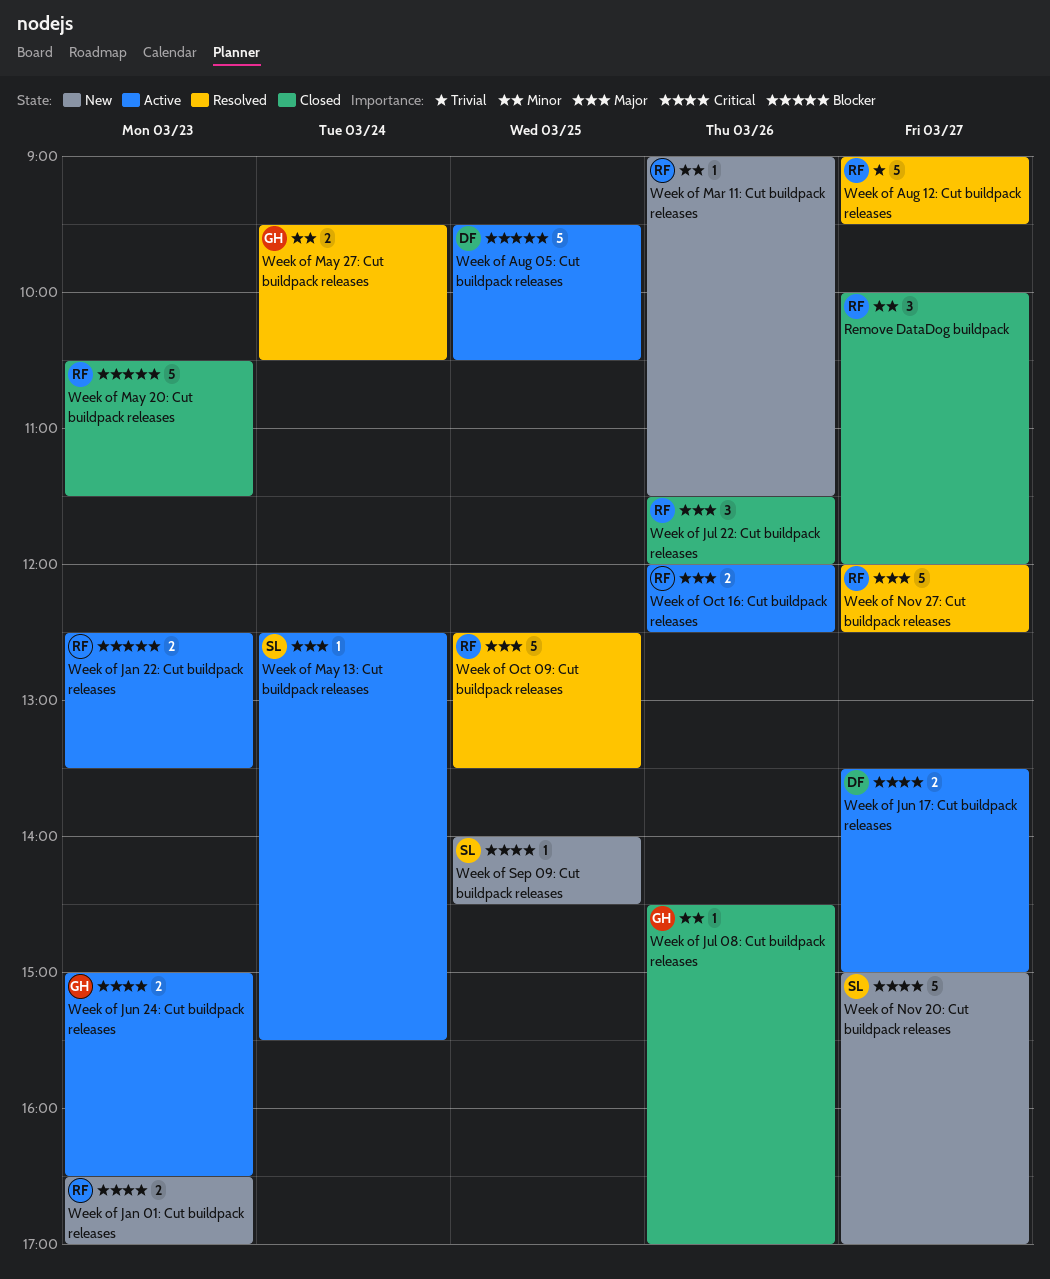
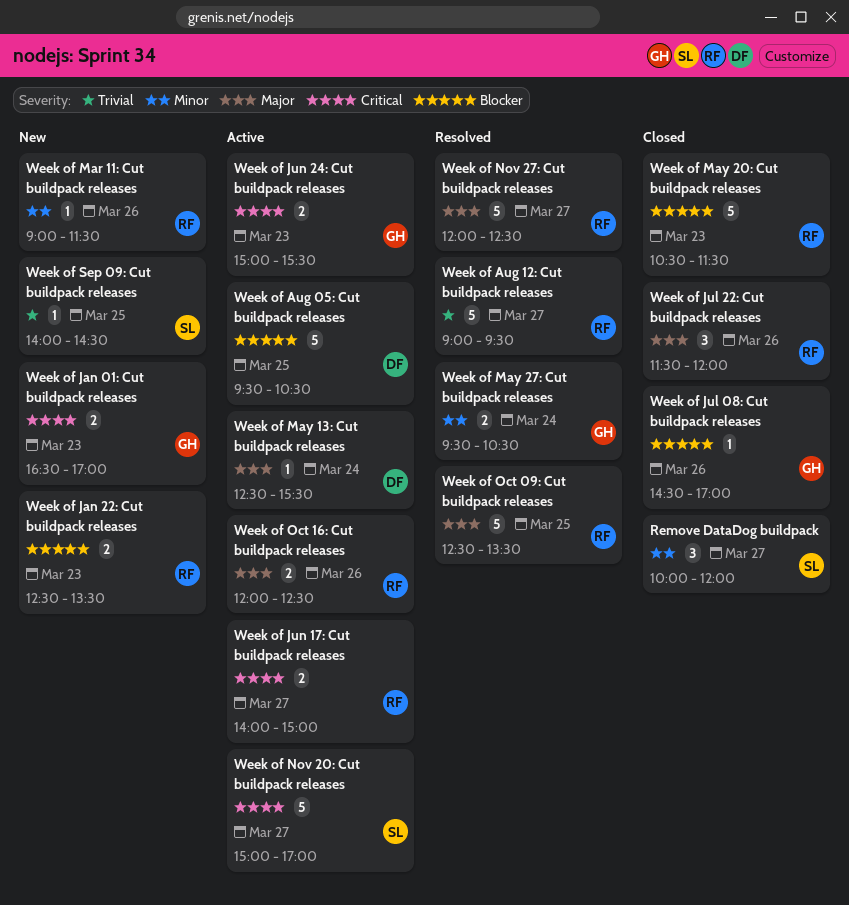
Remove DataDog buildpack, owner: RF -> SL
Week of Jan 01: Cut buildpack releases, owner: RF -> GH
Week of Jan 22: Cut buildpack releases, status: Active -> New
Week of Jul 08: Cut buildpack releases, priority: Minor -> Blocker
Week of Jun 17: Cut buildpack releases, owner: DF -> RF
Week of Jun 17: Cut buildpack releases, begins: 13:30 -> 14:00
Week of Jun 24: Cut buildpack releases, ends: 16:30 -> 15:30
Week of May 13: Cut buildpack releases, owner: SL -> DF
Week of Nov 20: Cut buildpack releases, status: New -> Active
Week of Sep 09: Cut buildpack releases, priority: Critical -> Trivial

